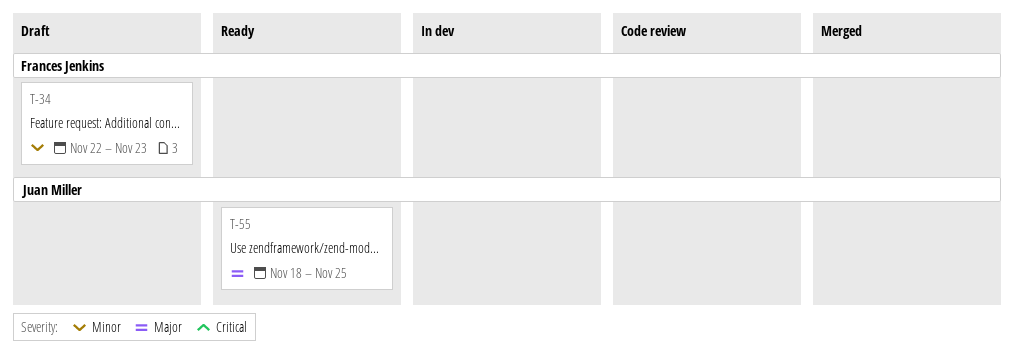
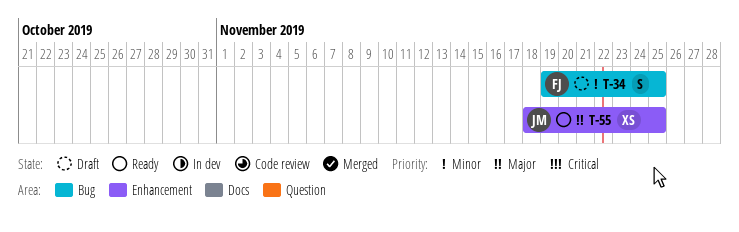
T-34, start: Nov 22 -> Nov 19
T-34, due: Nov 23 -> Nov 25

